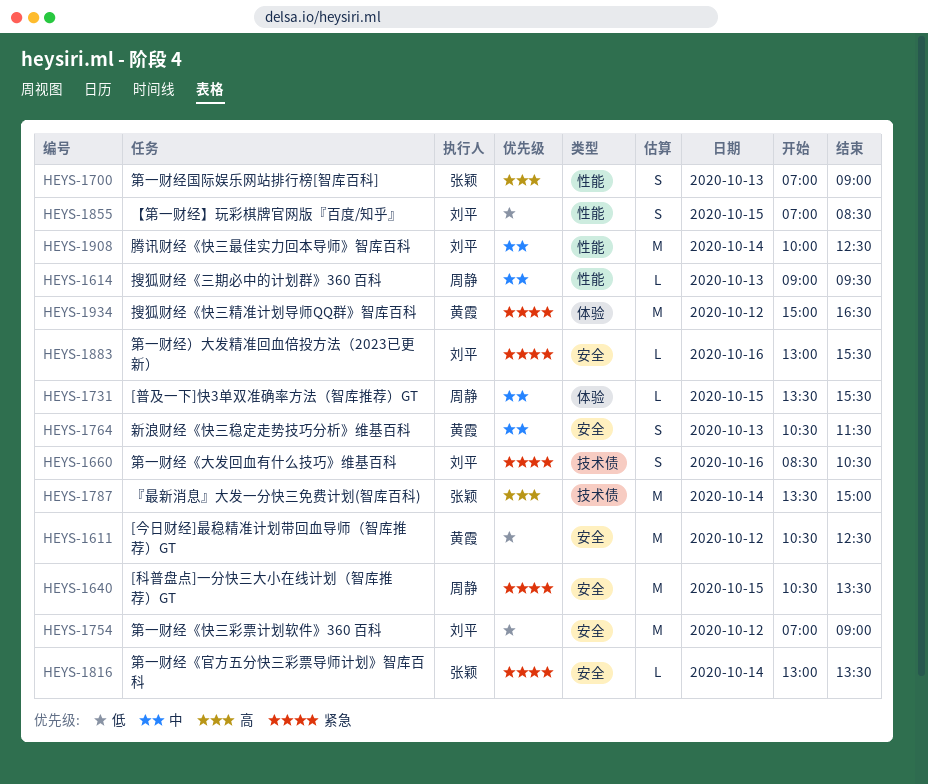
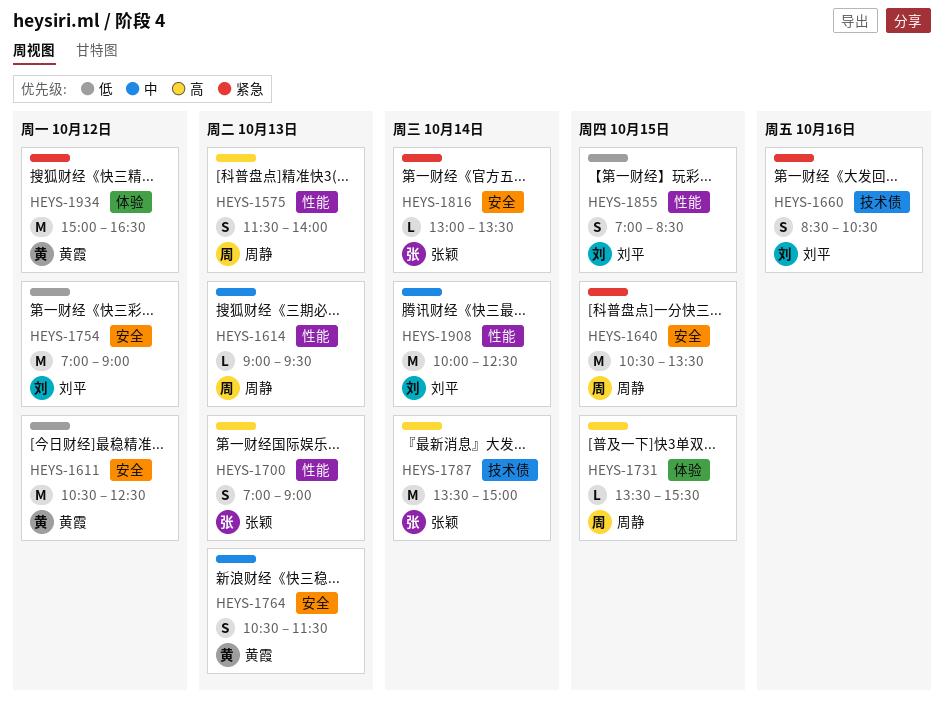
HEYS-1575: none -> present
HEYS-1731, priority: 中 -> 高
HEYS-1883: present -> none

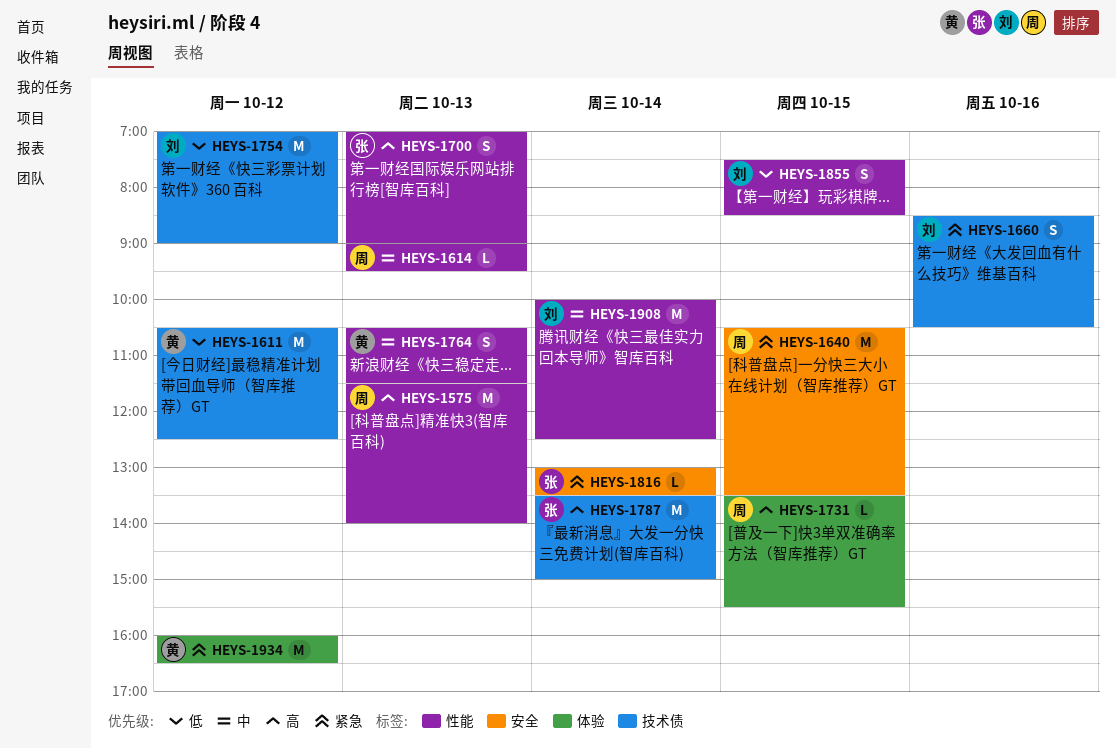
HEYS-1575, estimate: S -> M
HEYS-1611, label: 安全 -> 技术债
HEYS-1754, label: 安全 -> 技术债
HEYS-1764, label: 安全 -> 性能
HEYS-1855, begins: 07:00 -> 07:30
HEYS-1934, begins: 15:00 -> 16:00

